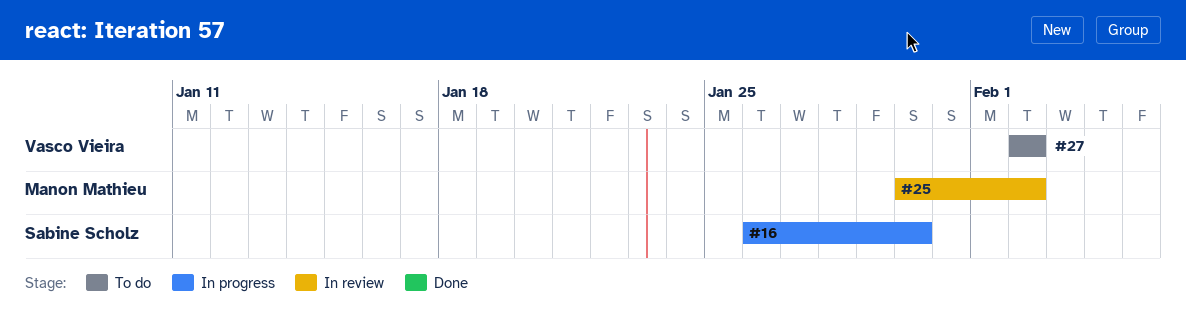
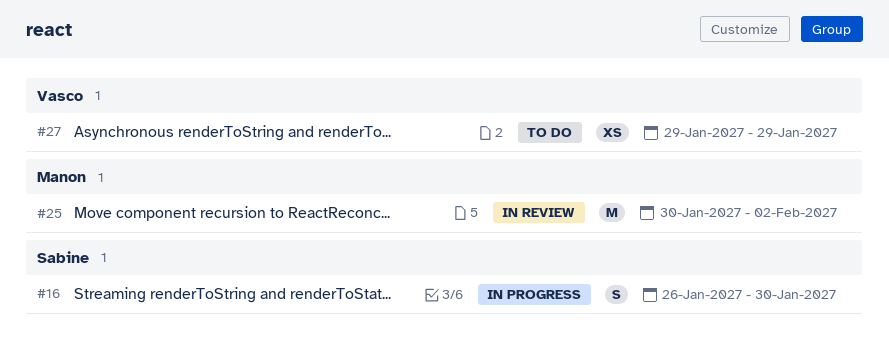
#27, start: Feb 2 -> Jan 29
#27, due: Feb 2 -> Jan 29

